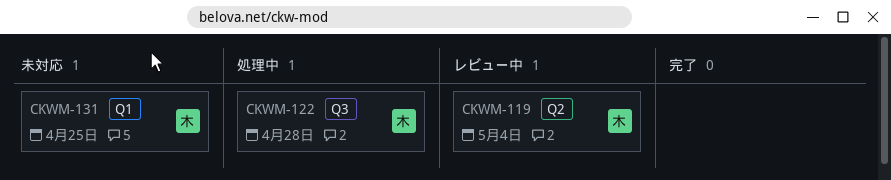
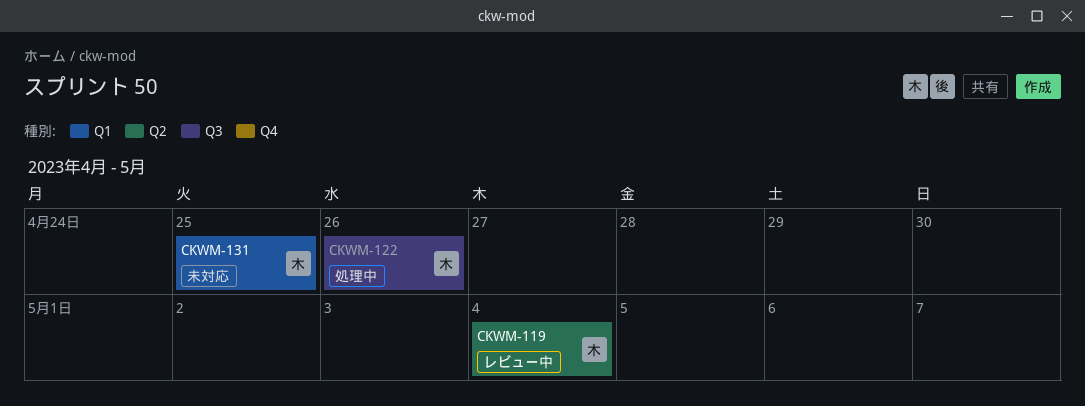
CKWM-122, due: Apr 28 -> Apr 26

